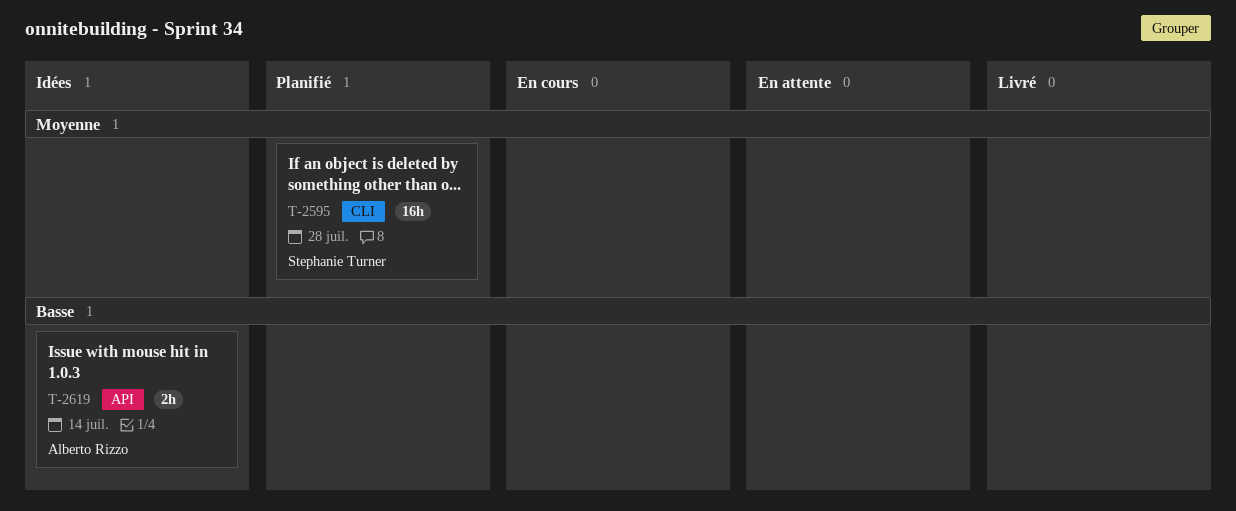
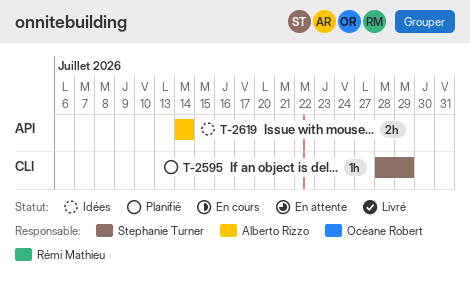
T-2595, estimate: 16h -> 1h
T-2595, due: Jul 28 -> Jul 29

